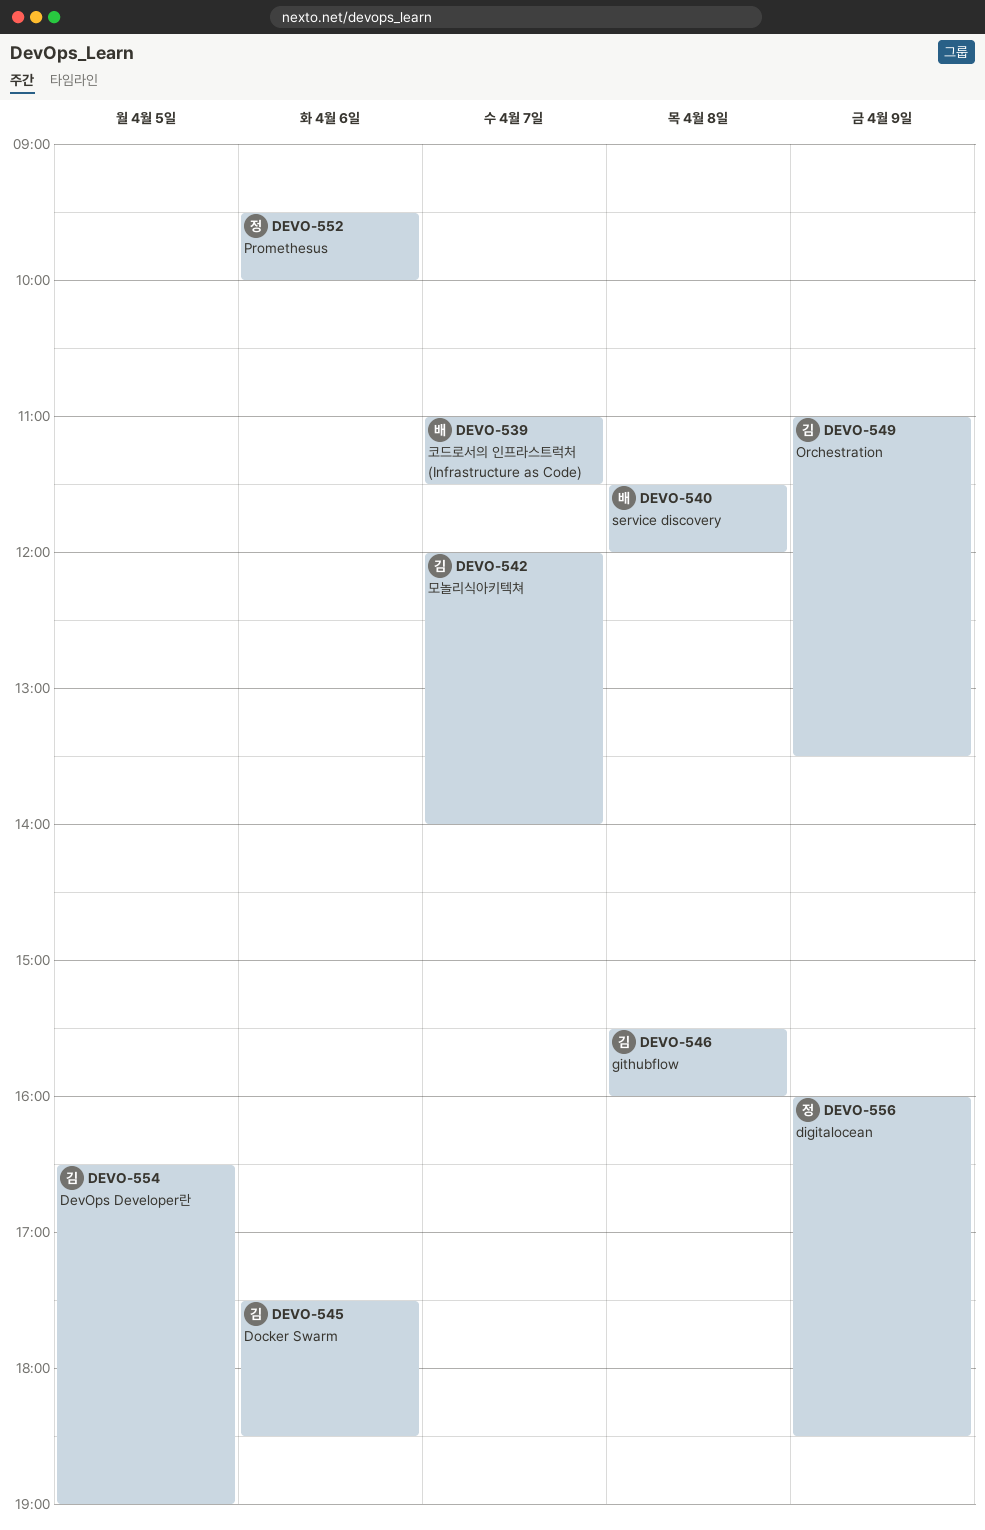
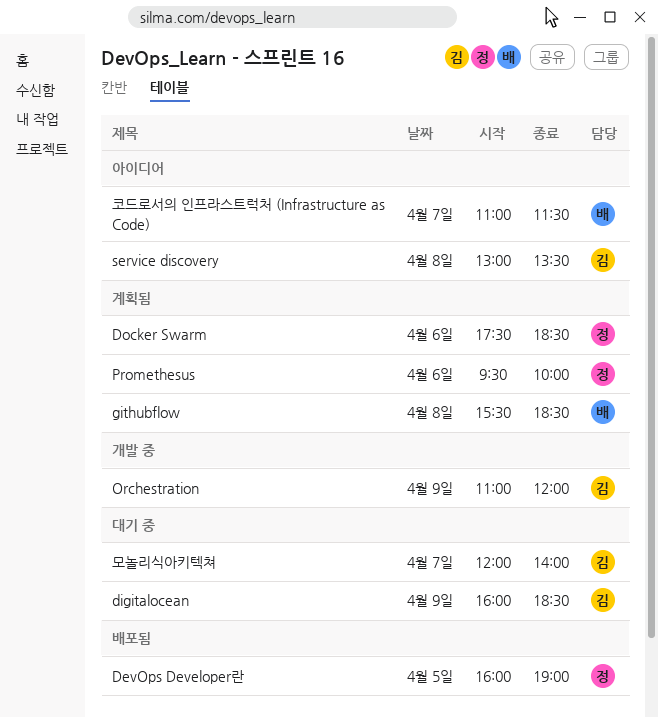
DevOps Developer란, owner: 김 -> 정
DevOps Developer란, begins: 16:30 -> 16:00
digitalocean, owner: 정 -> 김
Docker Swarm, owner: 김 -> 정
githubflow, owner: 김 -> 배
githubflow, ends: 16:00 -> 18:30
Orchestration, ends: 13:30 -> 12:00
service discovery, owner: 배 -> 김
service discovery, begins: 11:30 -> 13:00
service discovery, ends: 12:00 -> 13:30

